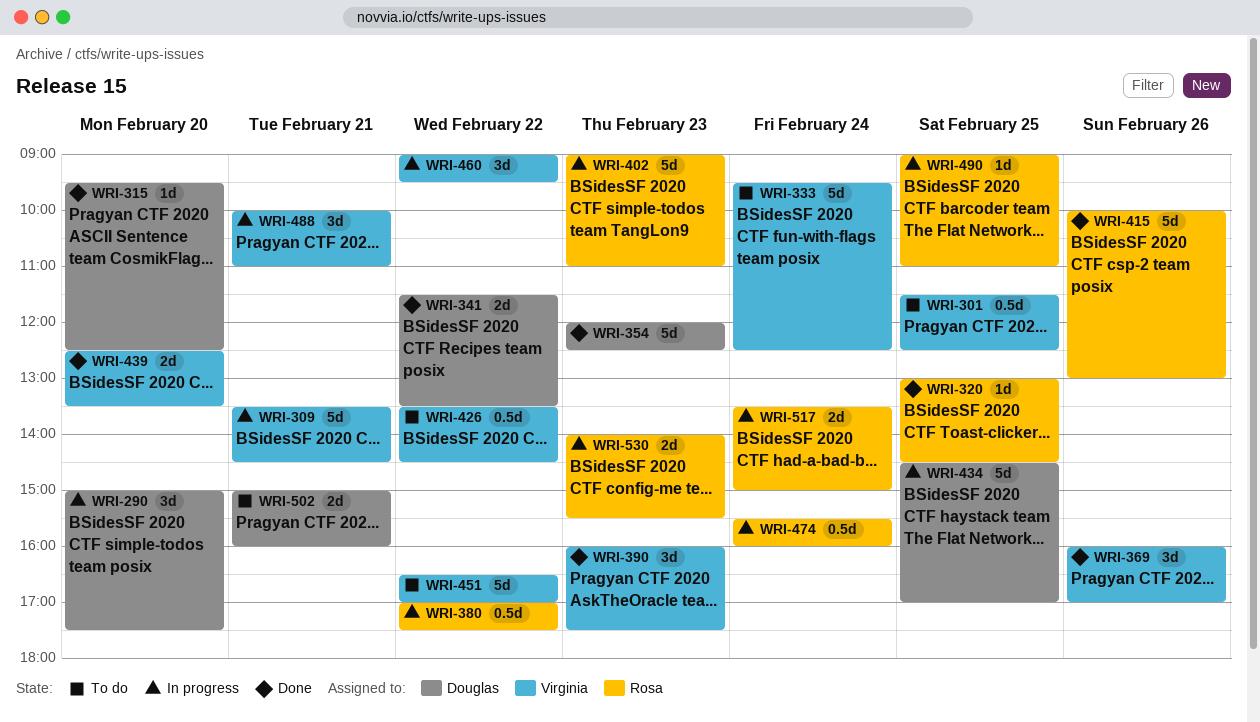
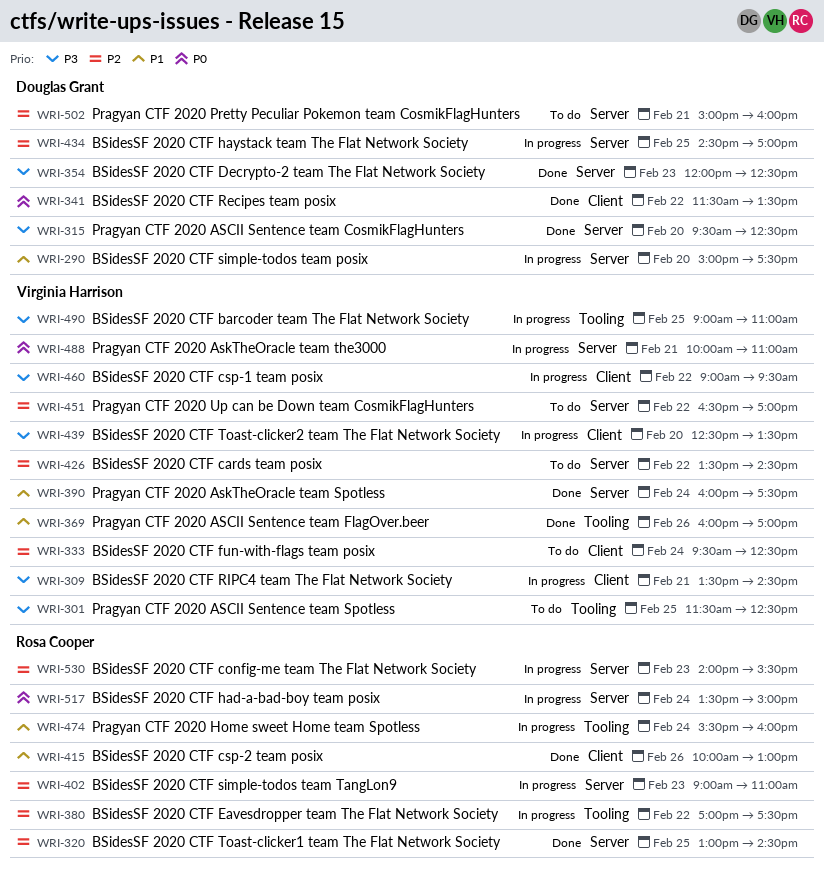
WRI-390, day: Feb 23 -> Feb 24
WRI-439, status: Done -> In progress
WRI-490, owner: Rosa Cooper -> Virginia Harrison

